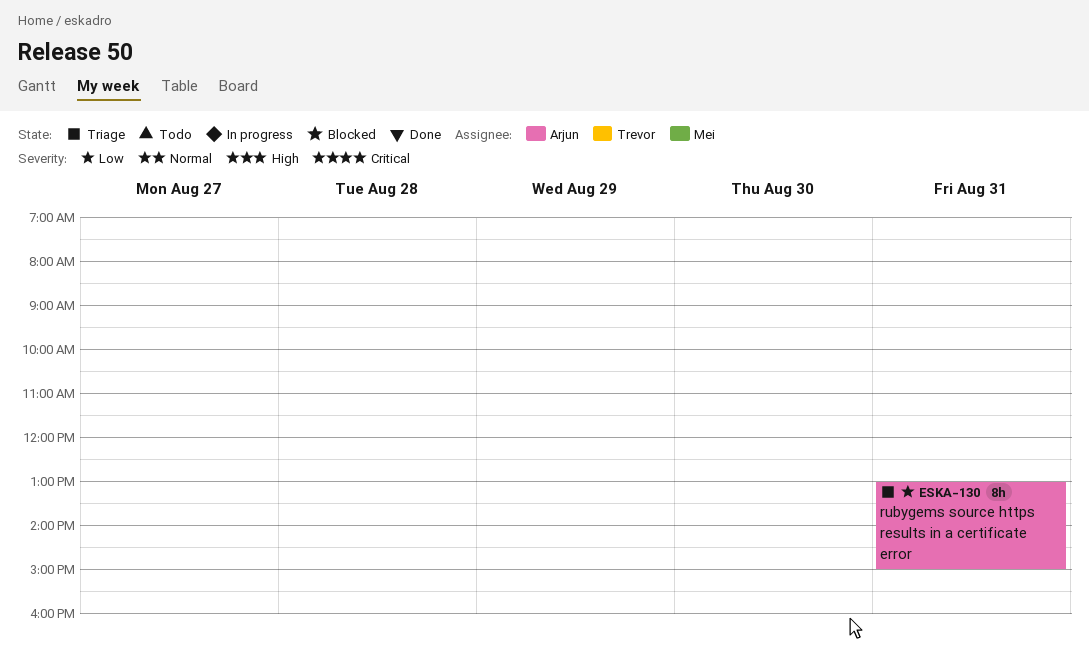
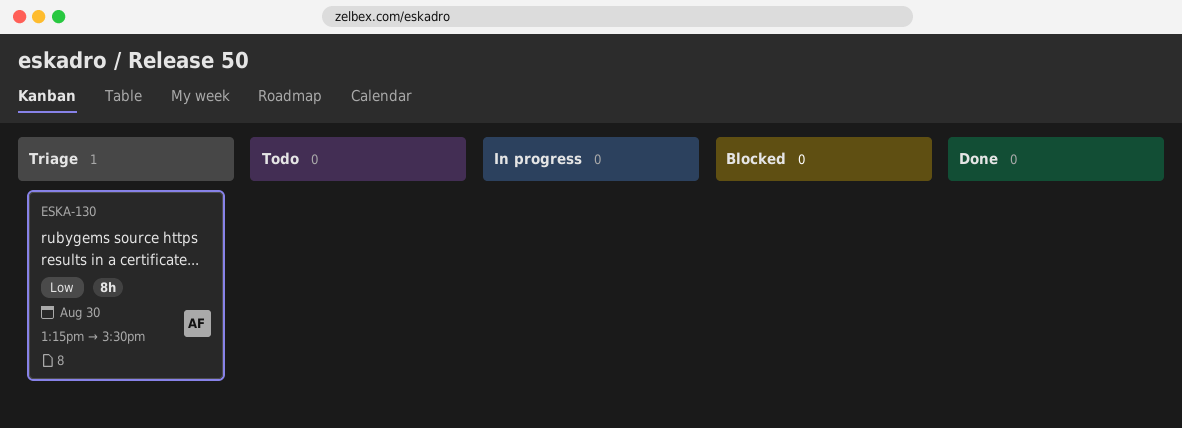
ESKA-130, day: Aug 31 -> Aug 30
ESKA-130, begins: 13:00 -> 13:15
ESKA-130, ends: 15:00 -> 15:30

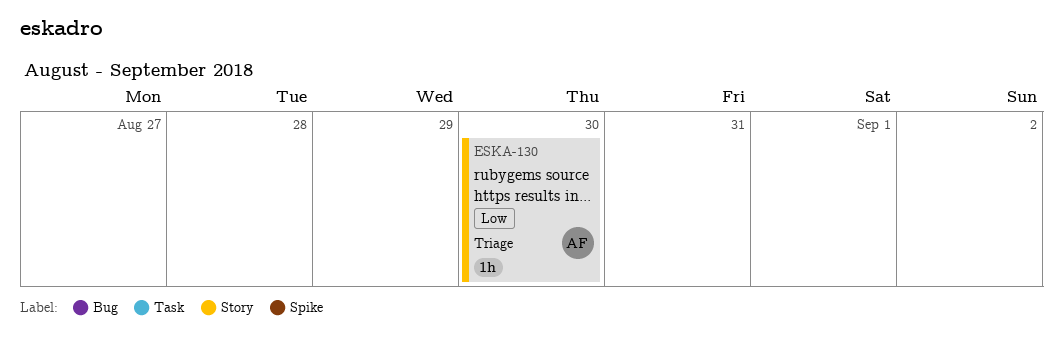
ESKA-130, estimate: 8h -> 1h

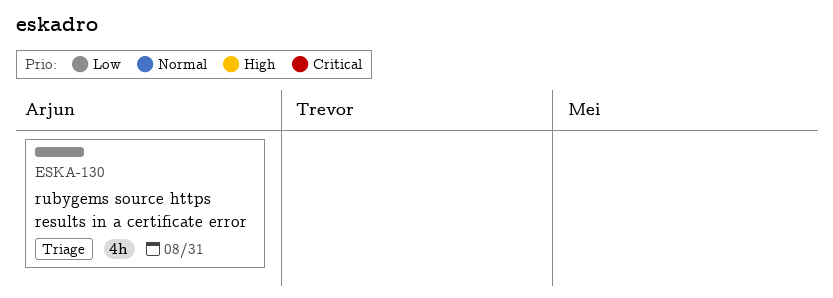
ESKA-130, estimate: 1h -> 4h
ESKA-130, day: Aug 30 -> Aug 31

